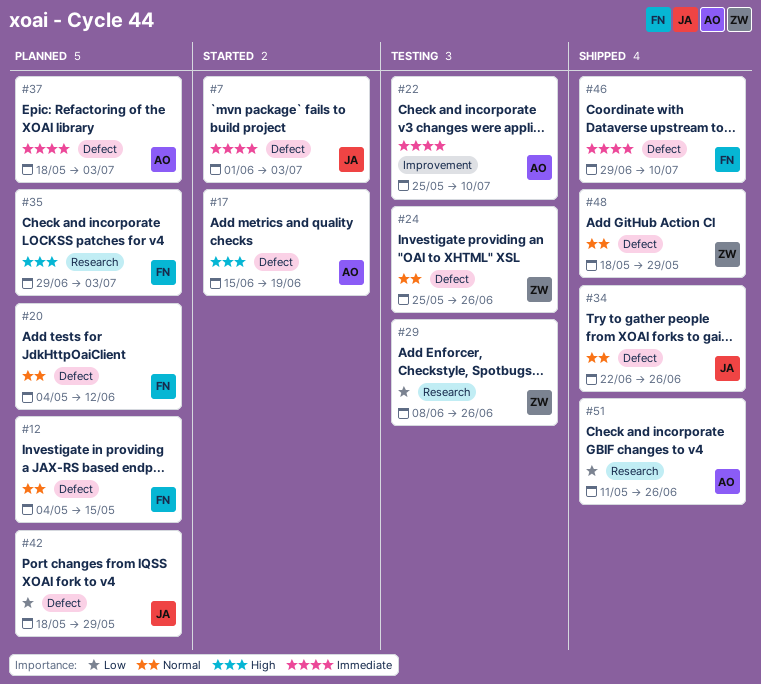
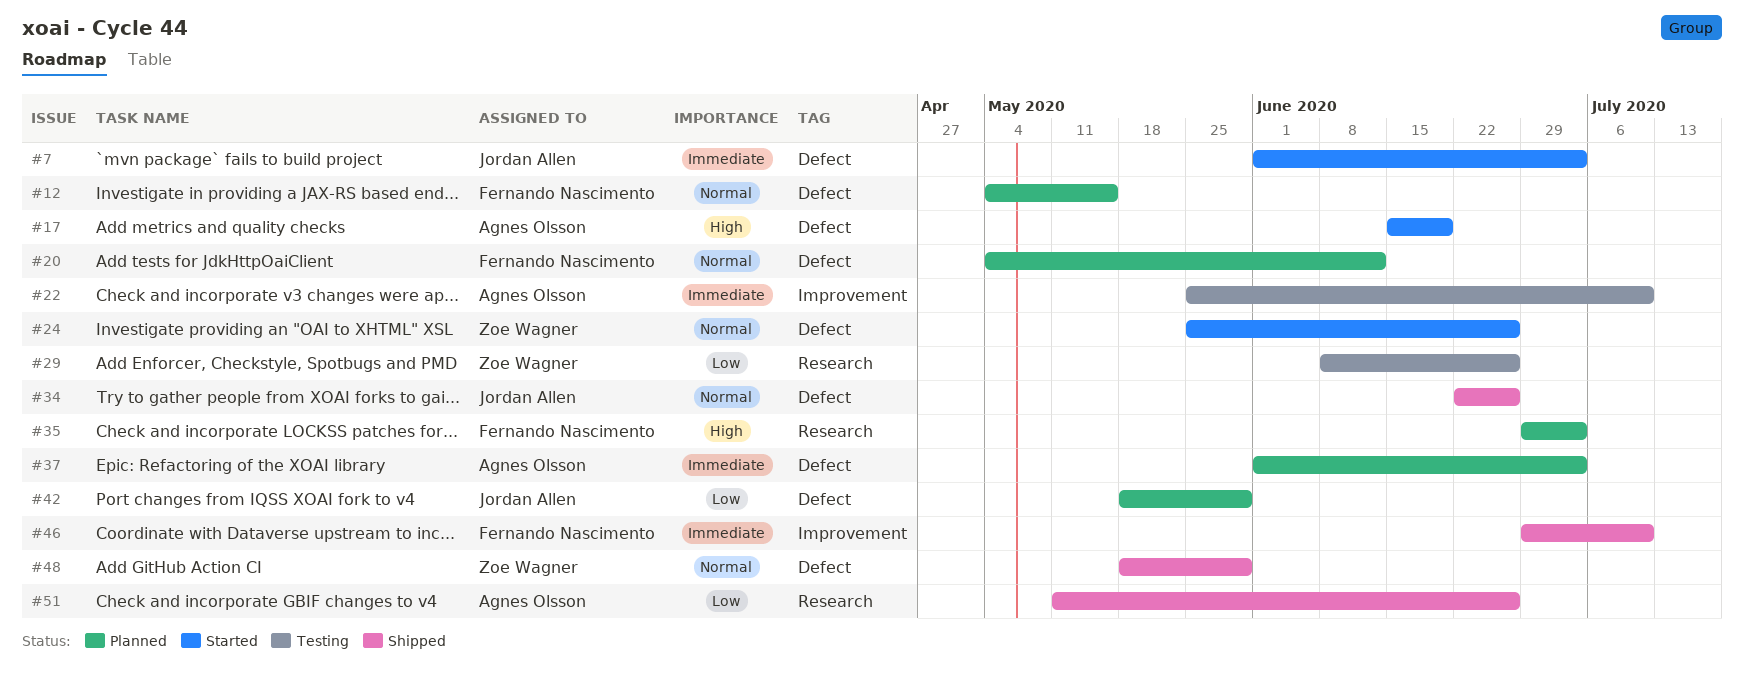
#24, status: Testing -> Started
#37, start: May 18 -> Jun 1
#46, label: Defect -> Improvement

